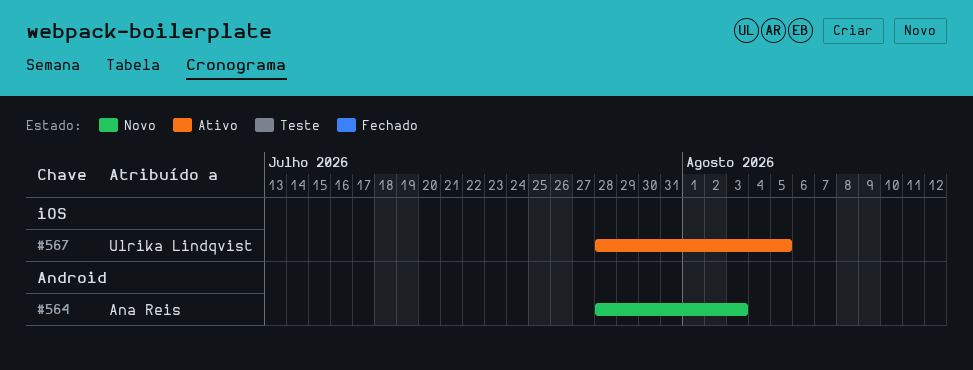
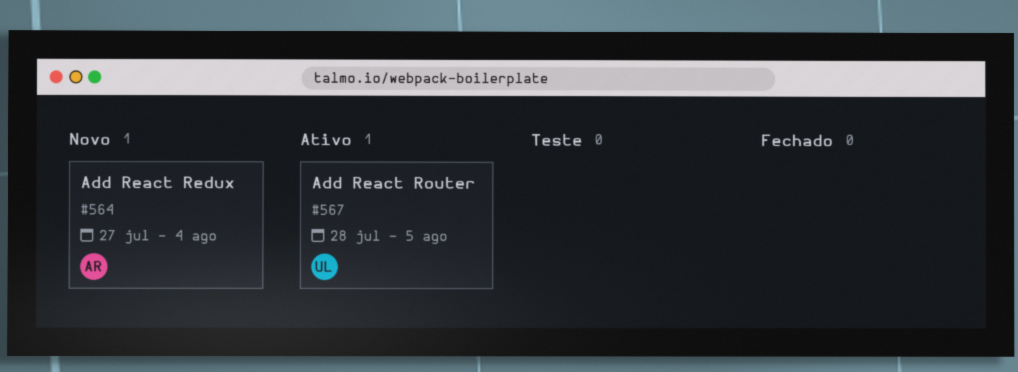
#564, start: Jul 28 -> Jul 27
#564, due: Aug 3 -> Aug 4

